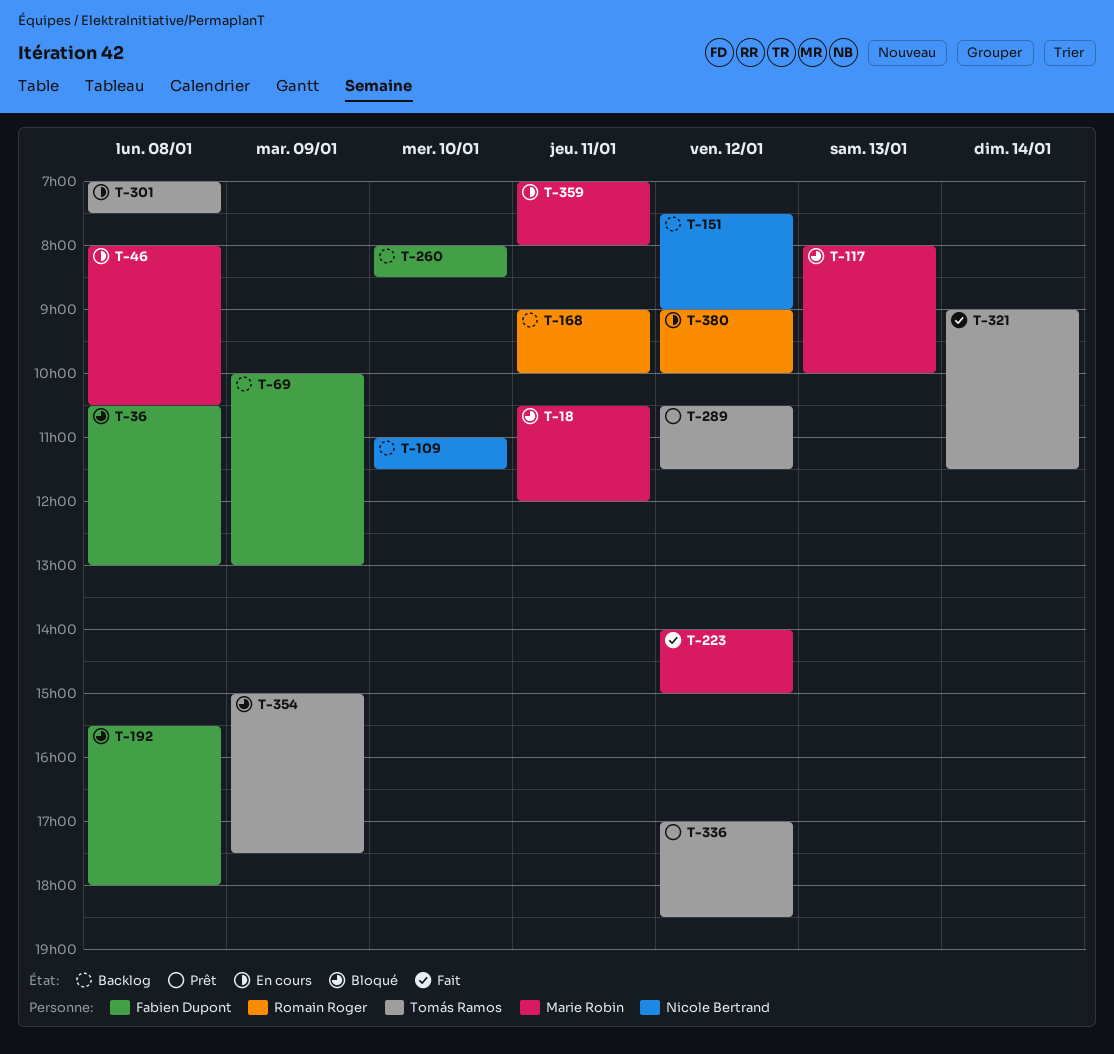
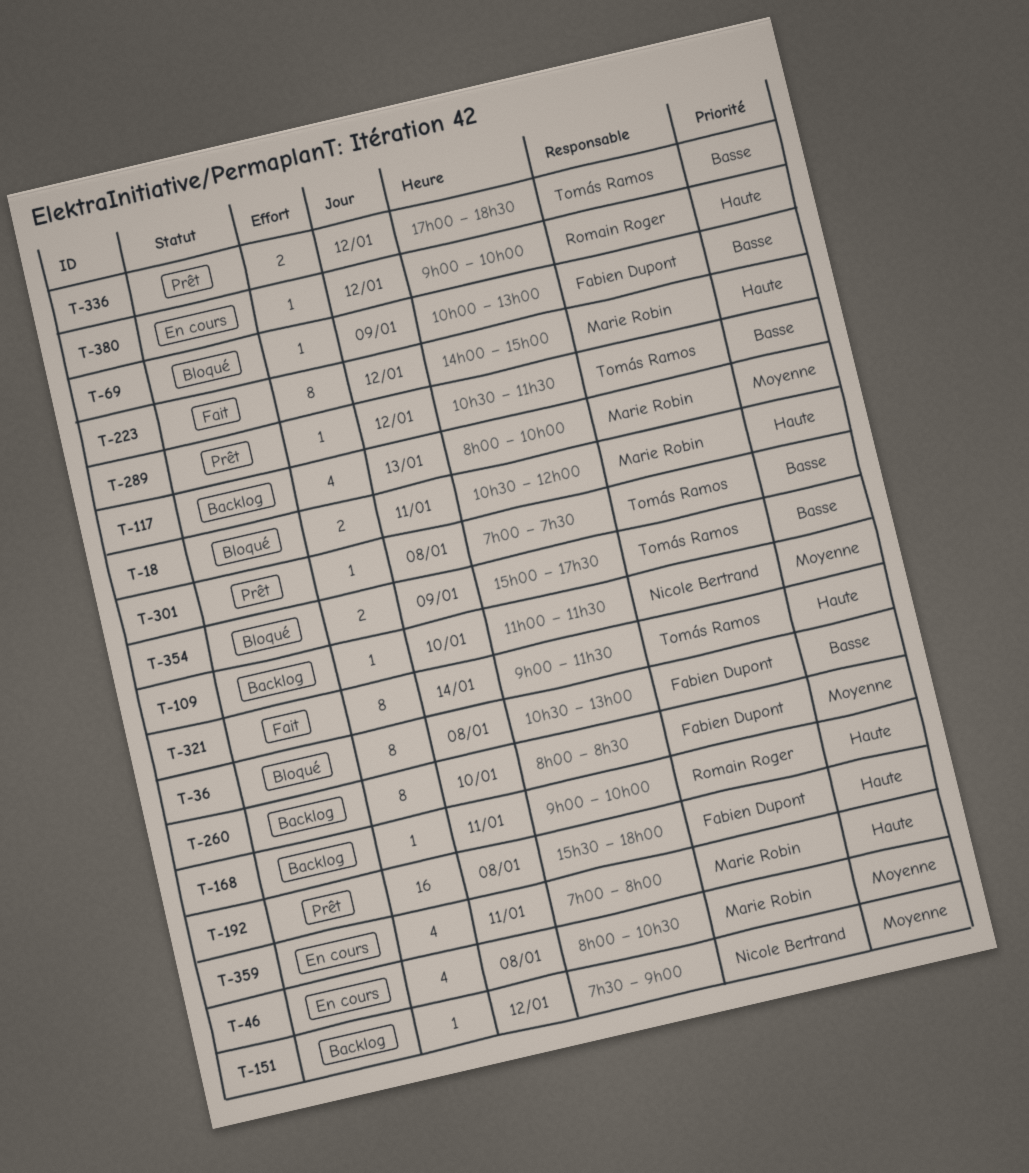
T-69, status: Backlog -> Bloqué
T-117, status: Bloqué -> Backlog
T-192, status: Bloqué -> Prêt
T-301, status: En cours -> Prêt

